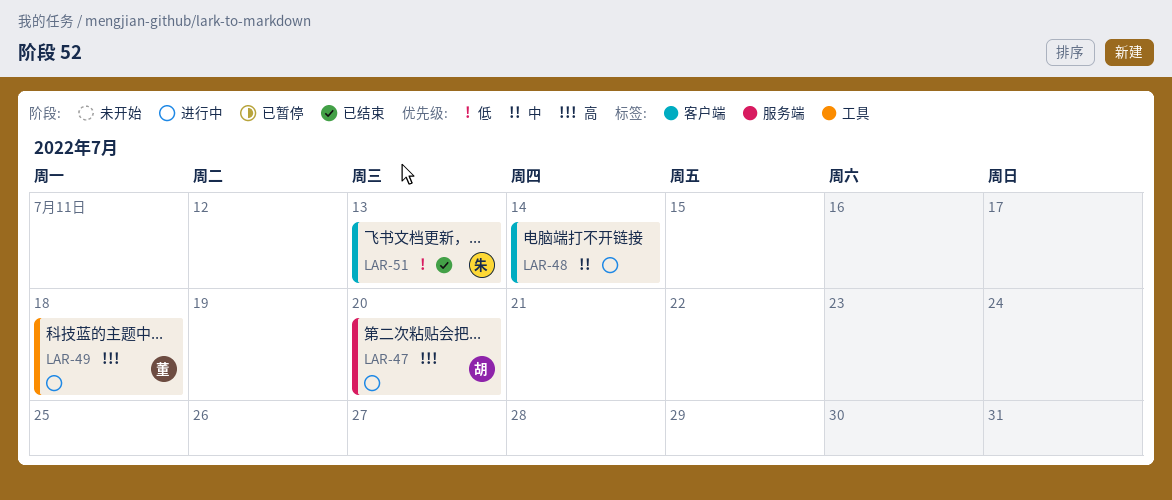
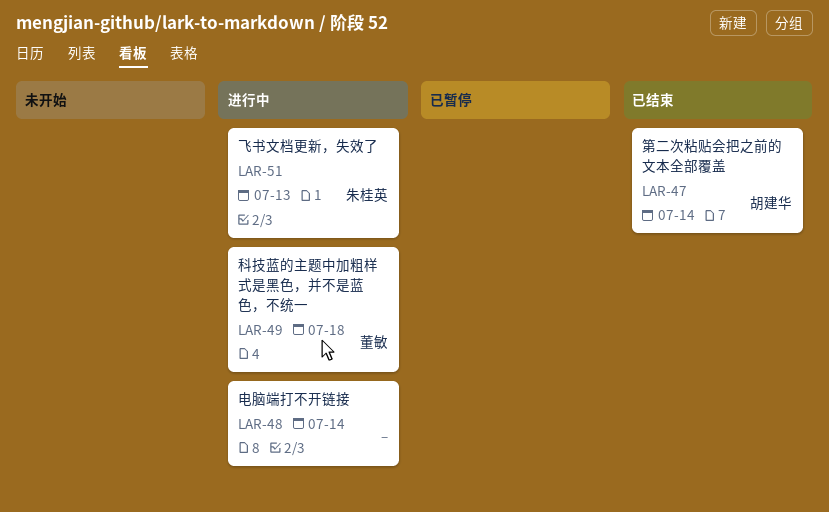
LAR-47, status: 进行中 -> 已结束
LAR-47, due: Jul 20 -> Jul 14
LAR-51, status: 已结束 -> 进行中

